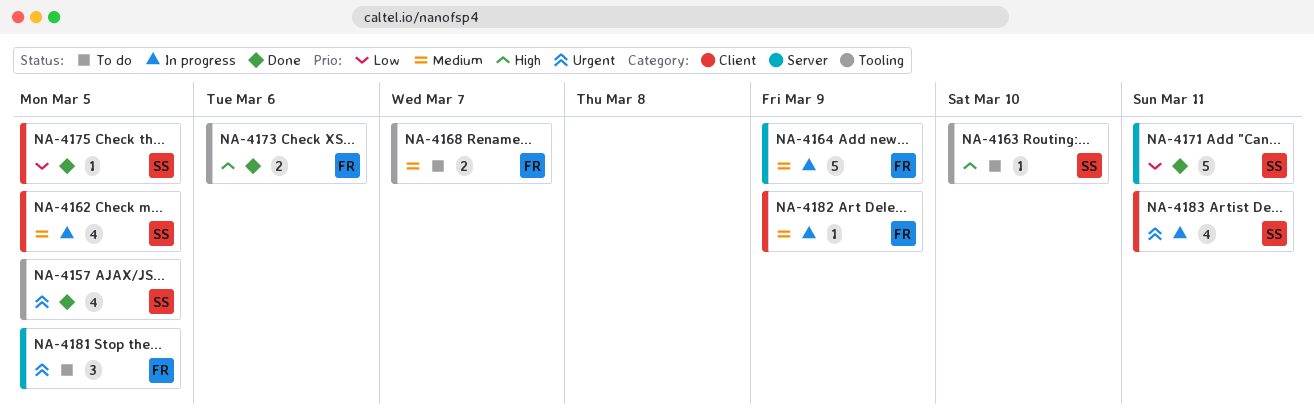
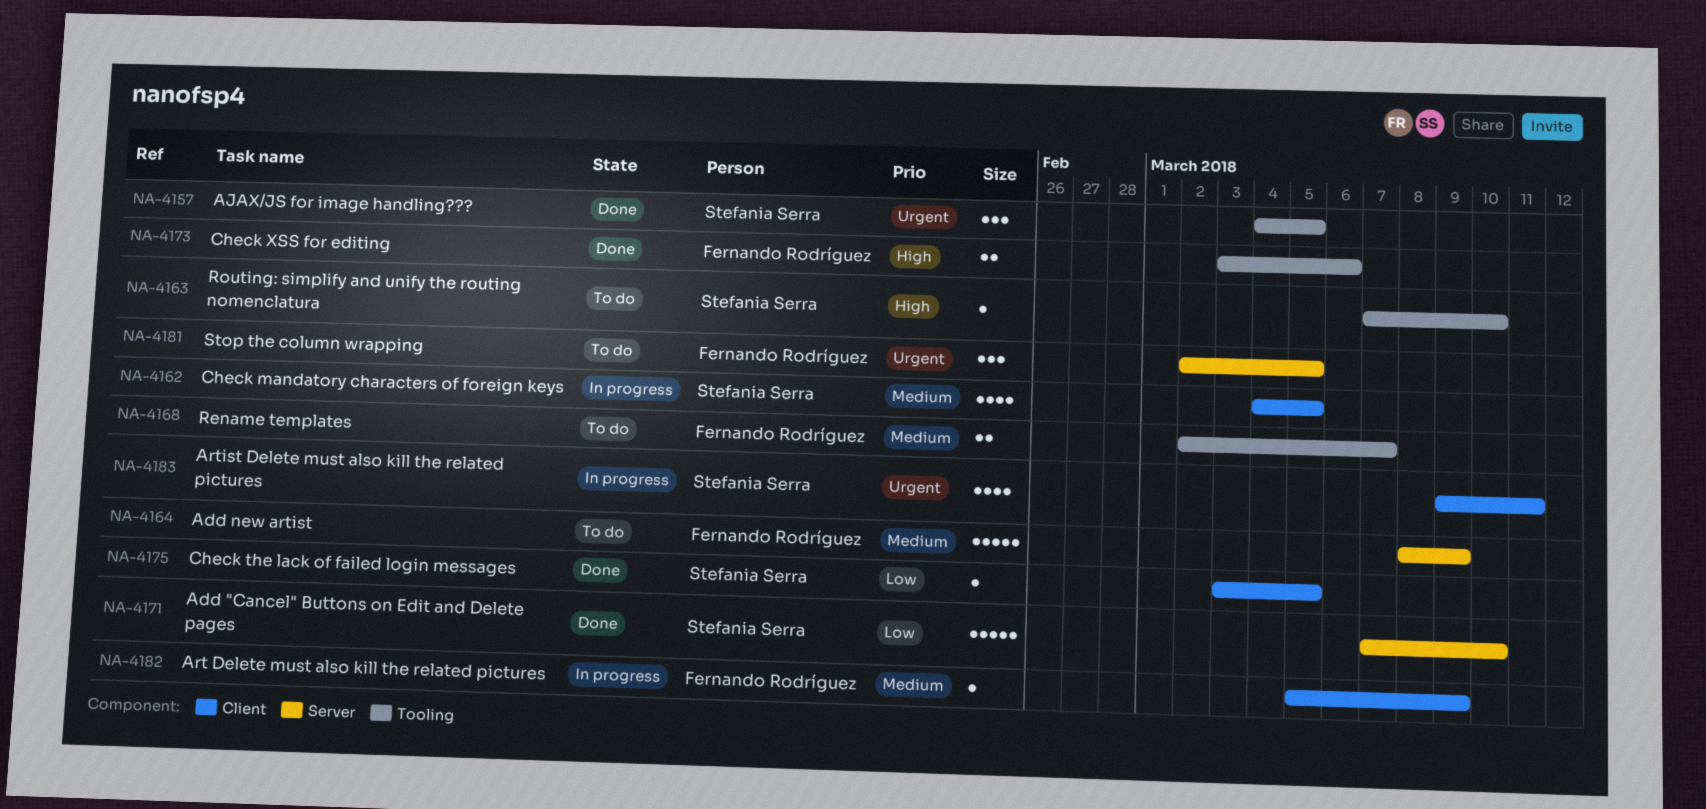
NA-4157, estimate: 4 -> 3
NA-4164, status: In progress -> To do
NA-4171, due: Mar 11 -> Mar 10

